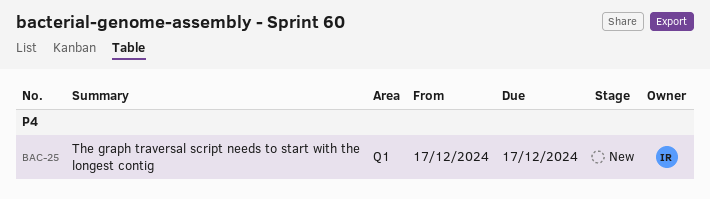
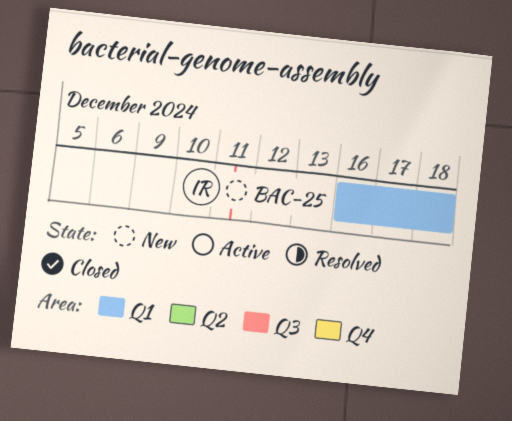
BAC-25, start: Dec 17 -> Dec 16
BAC-25, due: Dec 17 -> Dec 18

